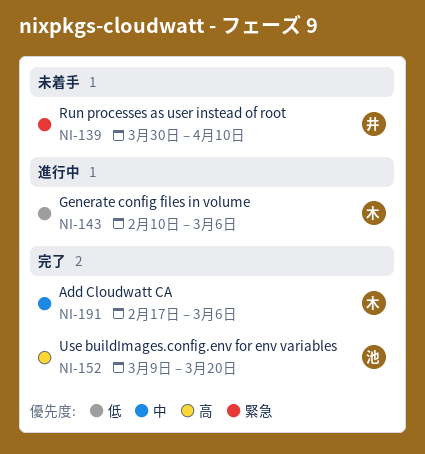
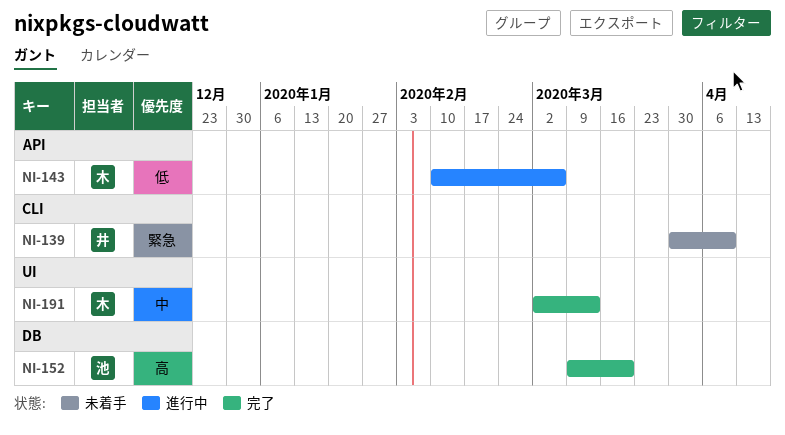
NI-191, start: Feb 17 -> Mar 2
NI-191, due: Mar 6 -> Mar 13

